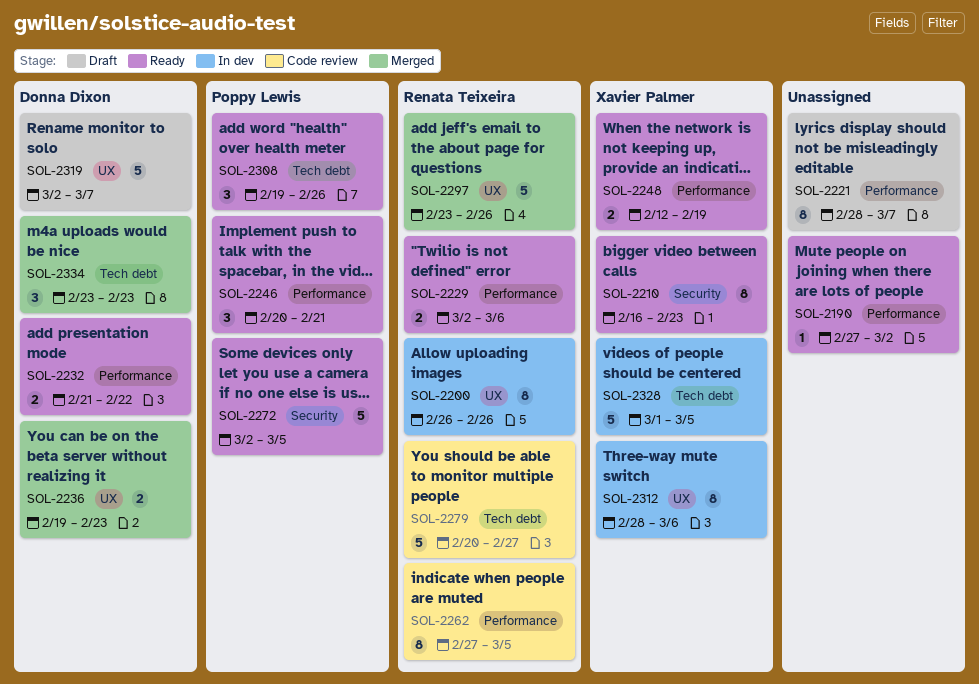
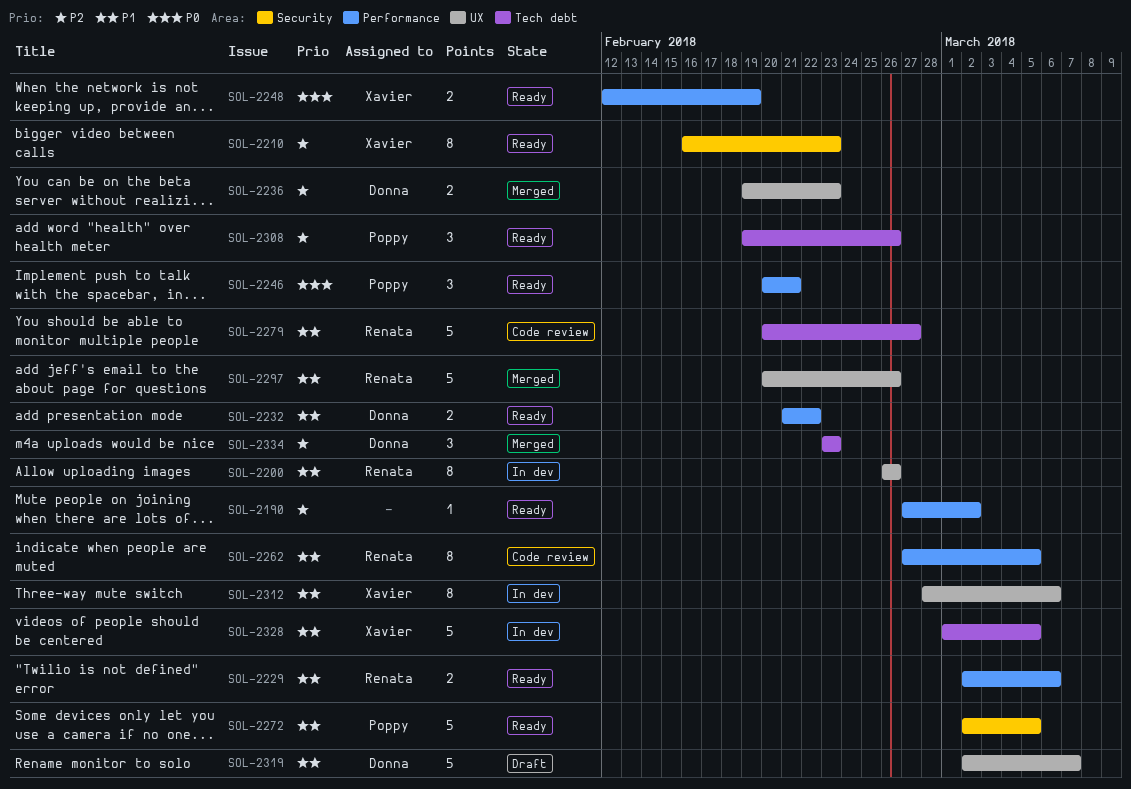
SOL-2221: present -> none
SOL-2297, start: Feb 23 -> Feb 20

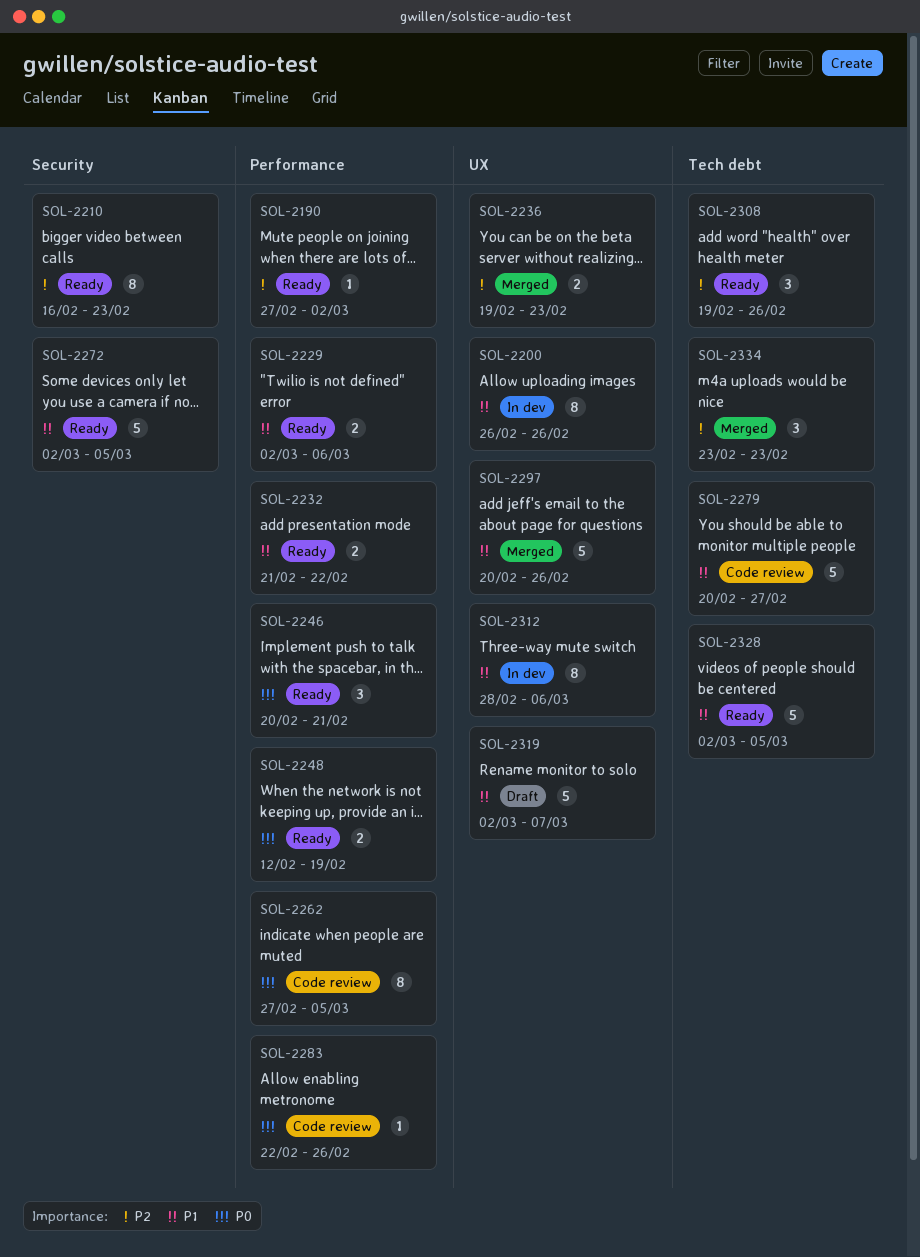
SOL-2262, priority: P1 -> P0
SOL-2283: none -> present
SOL-2328, status: In dev -> Ready
SOL-2328, start: Mar 1 -> Mar 2

